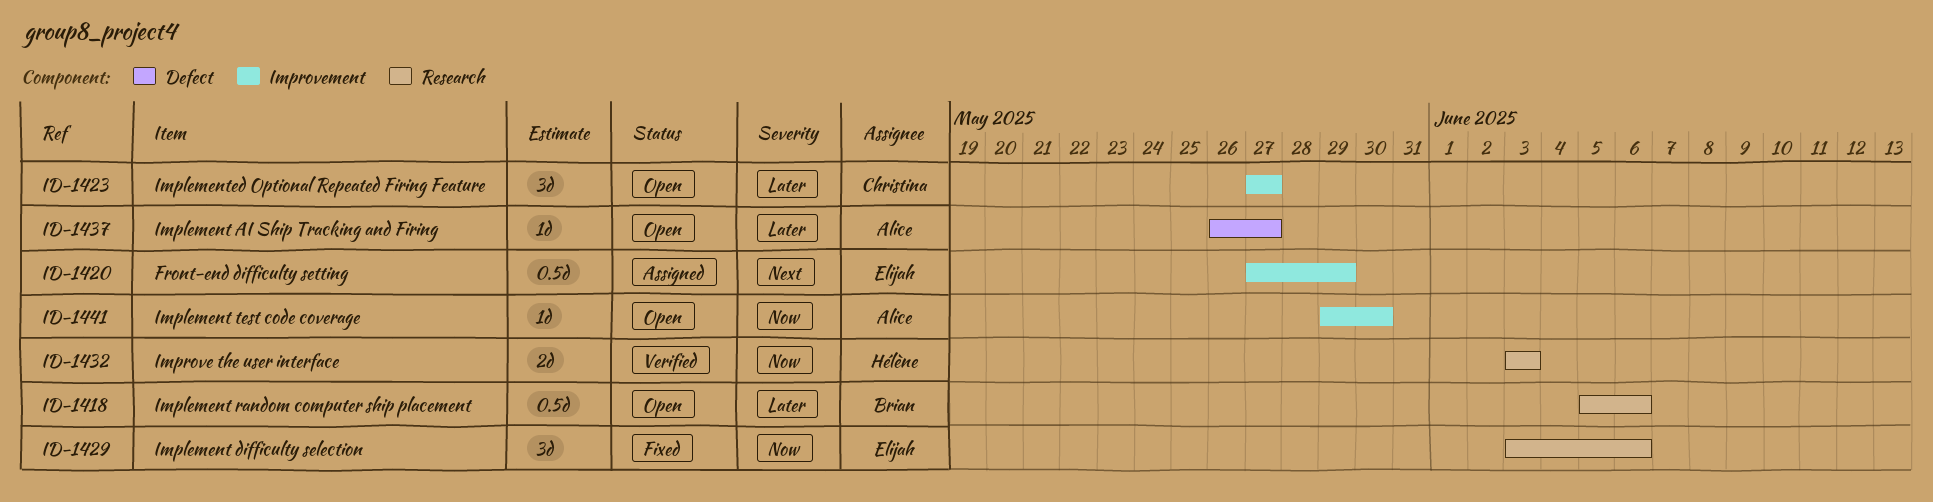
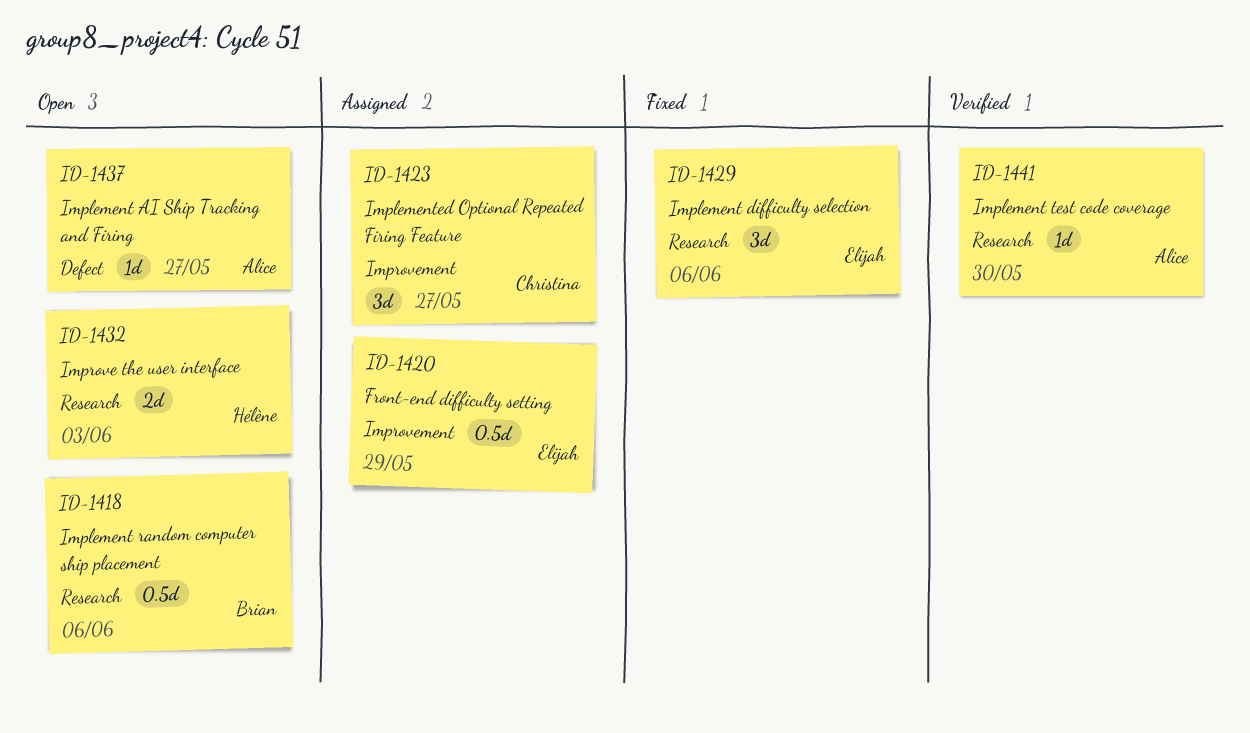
ID-1423, status: Open -> Assigned
ID-1432, status: Verified -> Open
ID-1441, status: Open -> Verified
ID-1441, label: Improvement -> Research

